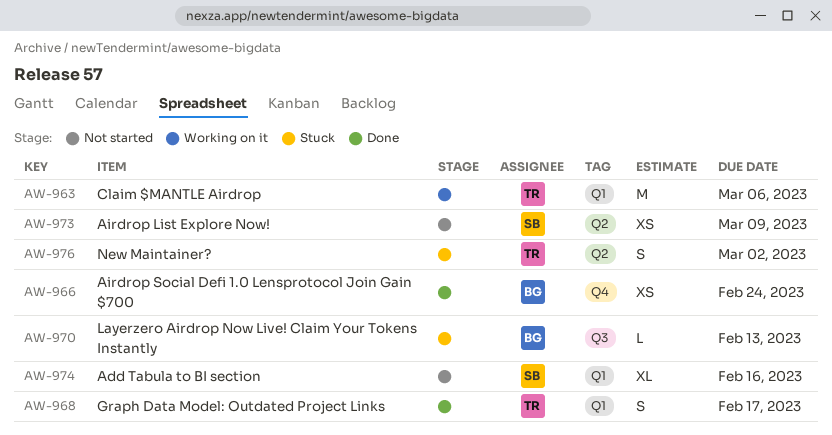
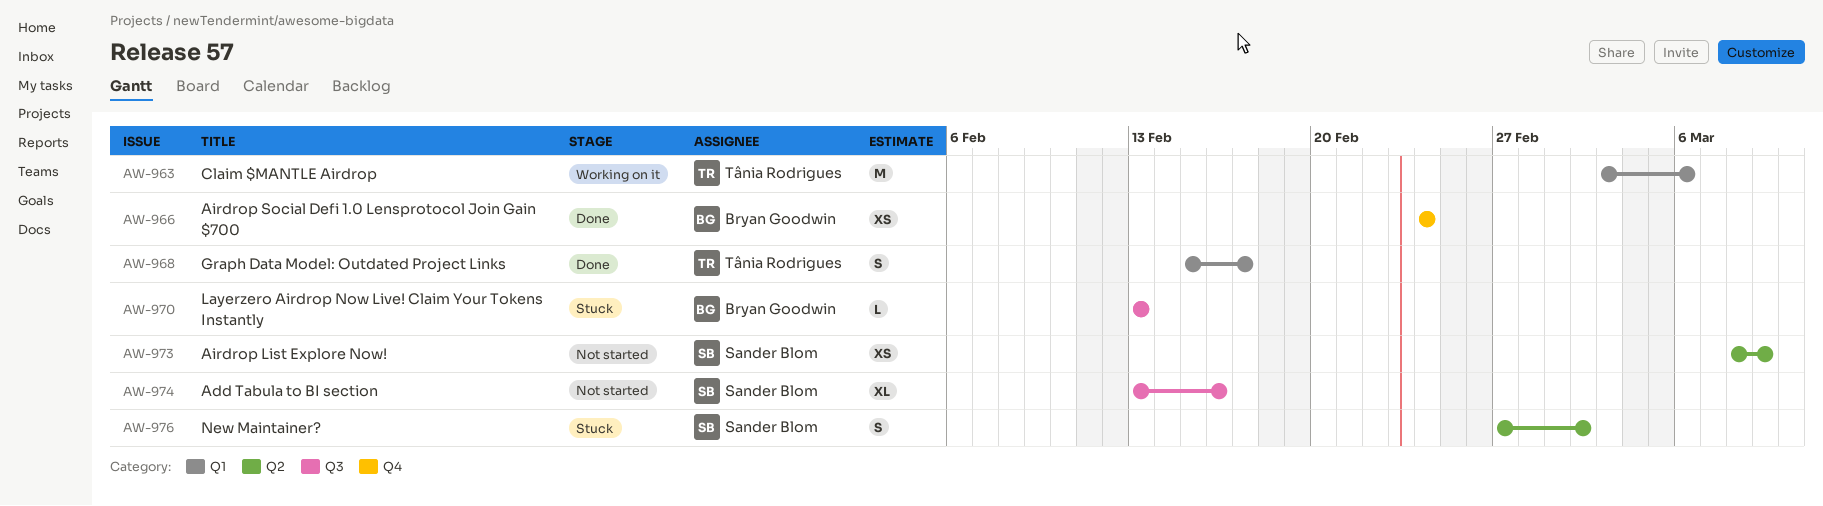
AW-974, label: Q1 -> Q3
AW-976, owner: Tânia Rodrigues -> Sander Blom

